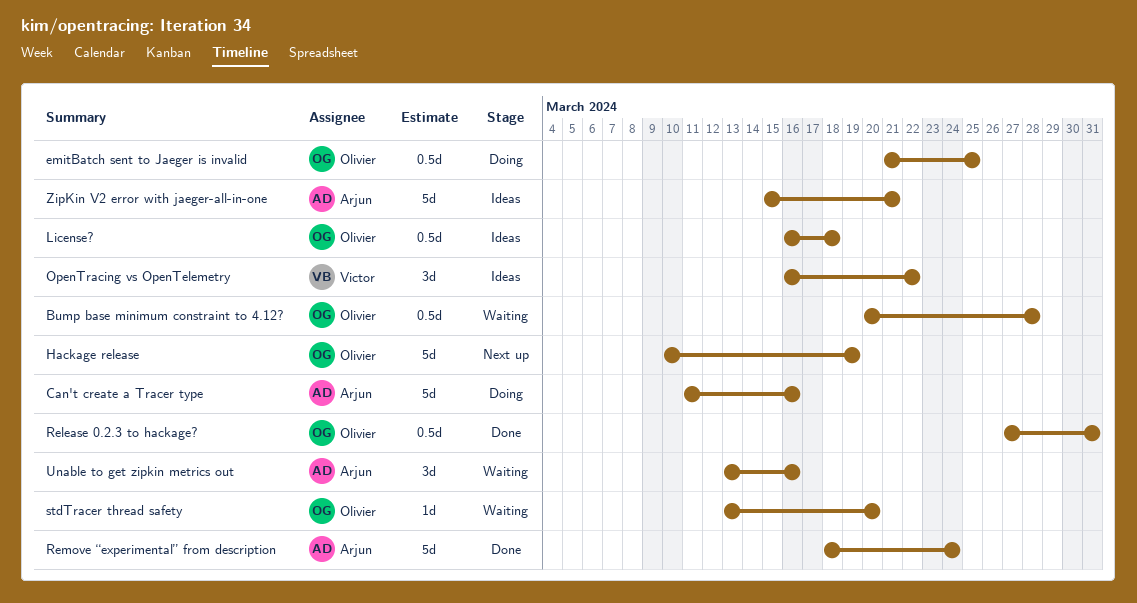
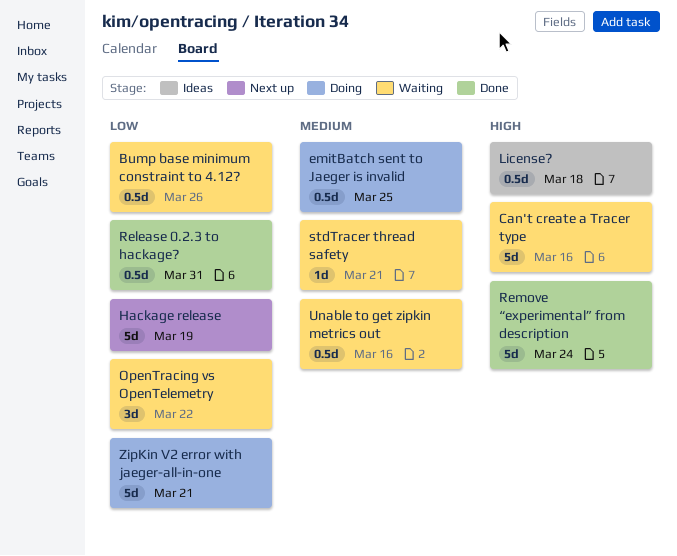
Bump base minimum constraint to 4.12?, due: Mar 28 -> Mar 26
Can't create a Tracer type, status: Doing -> Waiting
OpenTracing vs OpenTelemetry, status: Ideas -> Waiting
stdTracer thread safety, due: Mar 20 -> Mar 21
Unable to get zipkin metrics out, estimate: 3d -> 0.5d
ZipKin V2 error with jaeger-all-in-one, status: Ideas -> Doing

